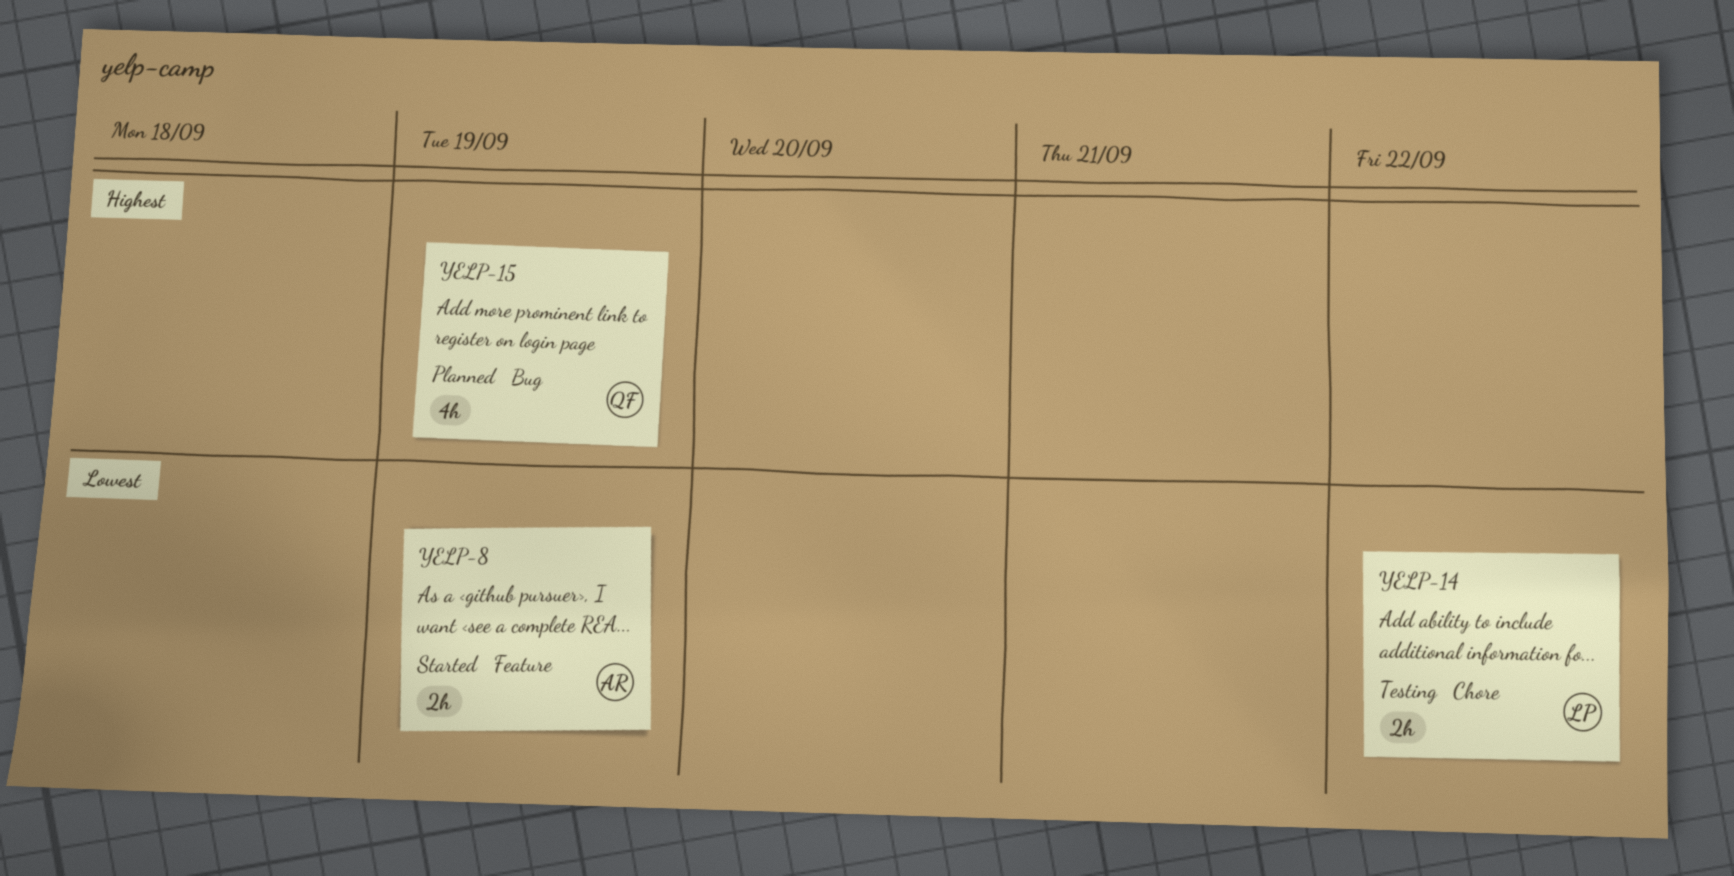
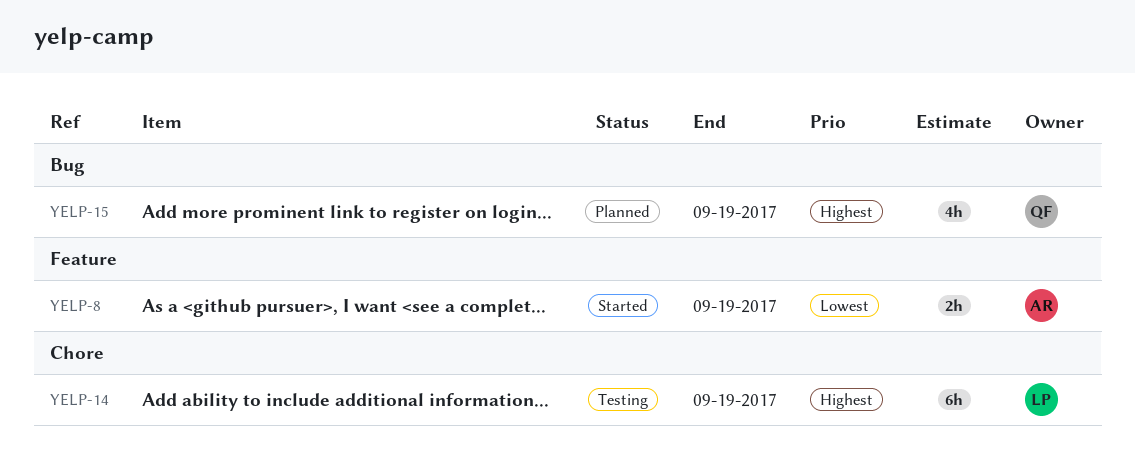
YELP-14, priority: Lowest -> Highest
YELP-14, estimate: 2h -> 6h
YELP-14, due: Sep 22 -> Sep 19

